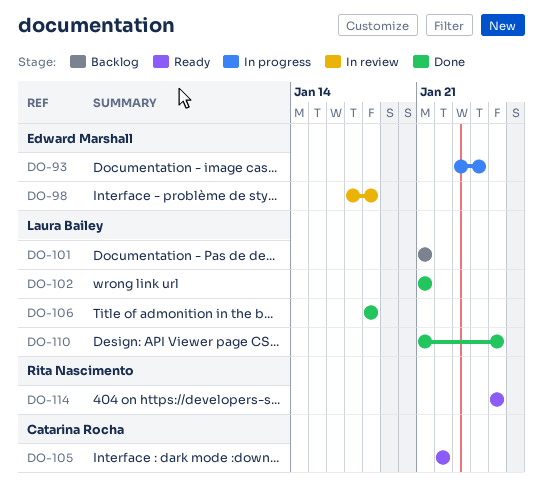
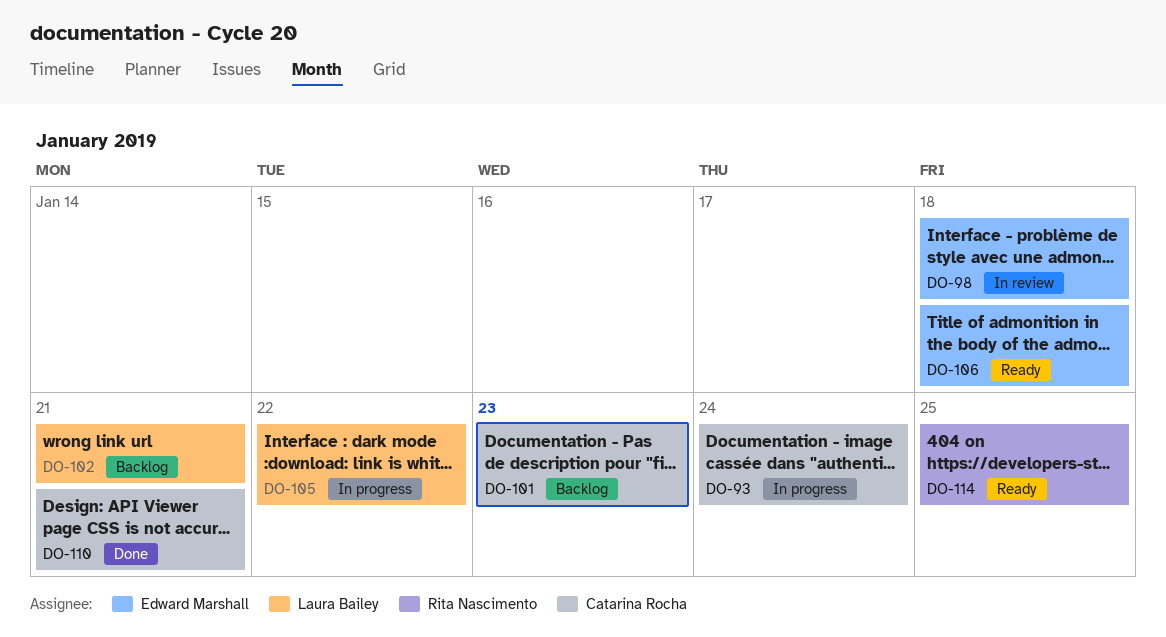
DO-93, owner: Edward Marshall -> Catarina Rocha
DO-101, owner: Laura Bailey -> Catarina Rocha
DO-101, due: Jan 21 -> Jan 23
DO-102, status: Done -> Backlog
DO-105, status: Ready -> In progress
DO-105, owner: Catarina Rocha -> Laura Bailey
DO-106, status: Done -> Ready
DO-106, owner: Laura Bailey -> Edward Marshall
DO-110, owner: Laura Bailey -> Catarina Rocha
DO-110, due: Jan 25 -> Jan 21

